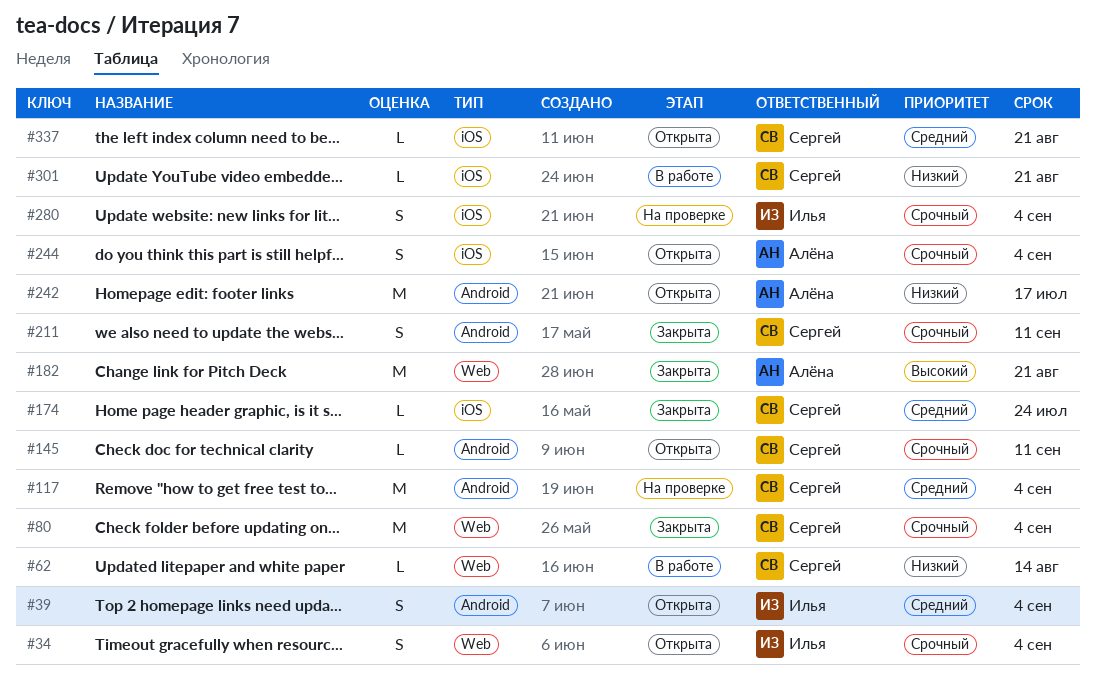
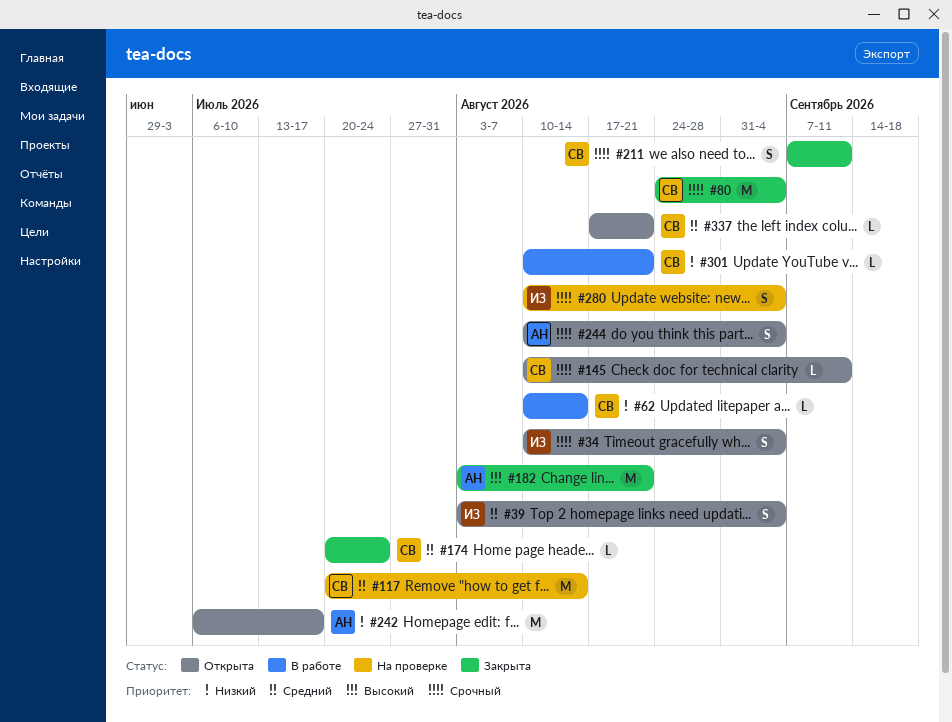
#117, due: Sep 4 -> Aug 14

